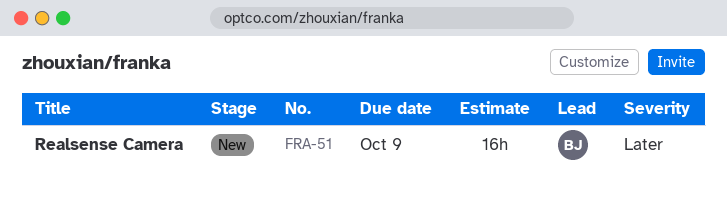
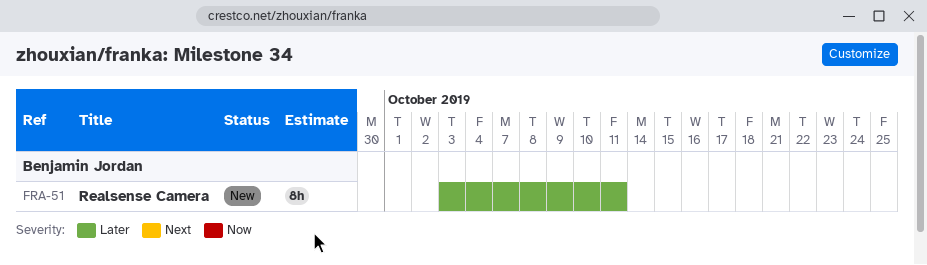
FRA-51, estimate: 16h -> 8h
FRA-51, due: Oct 9 -> Oct 11

